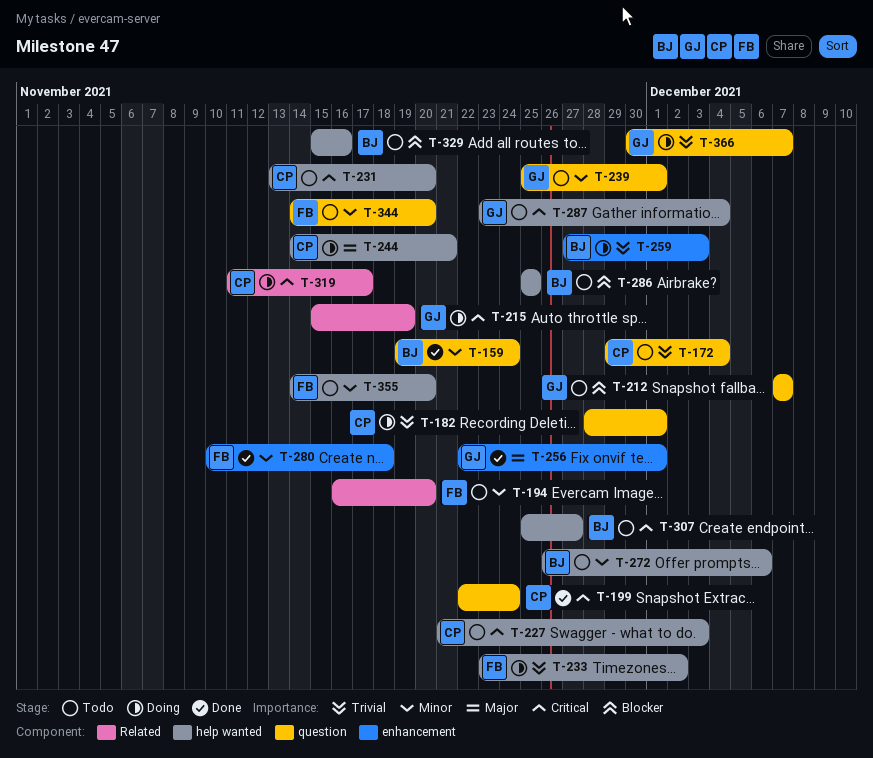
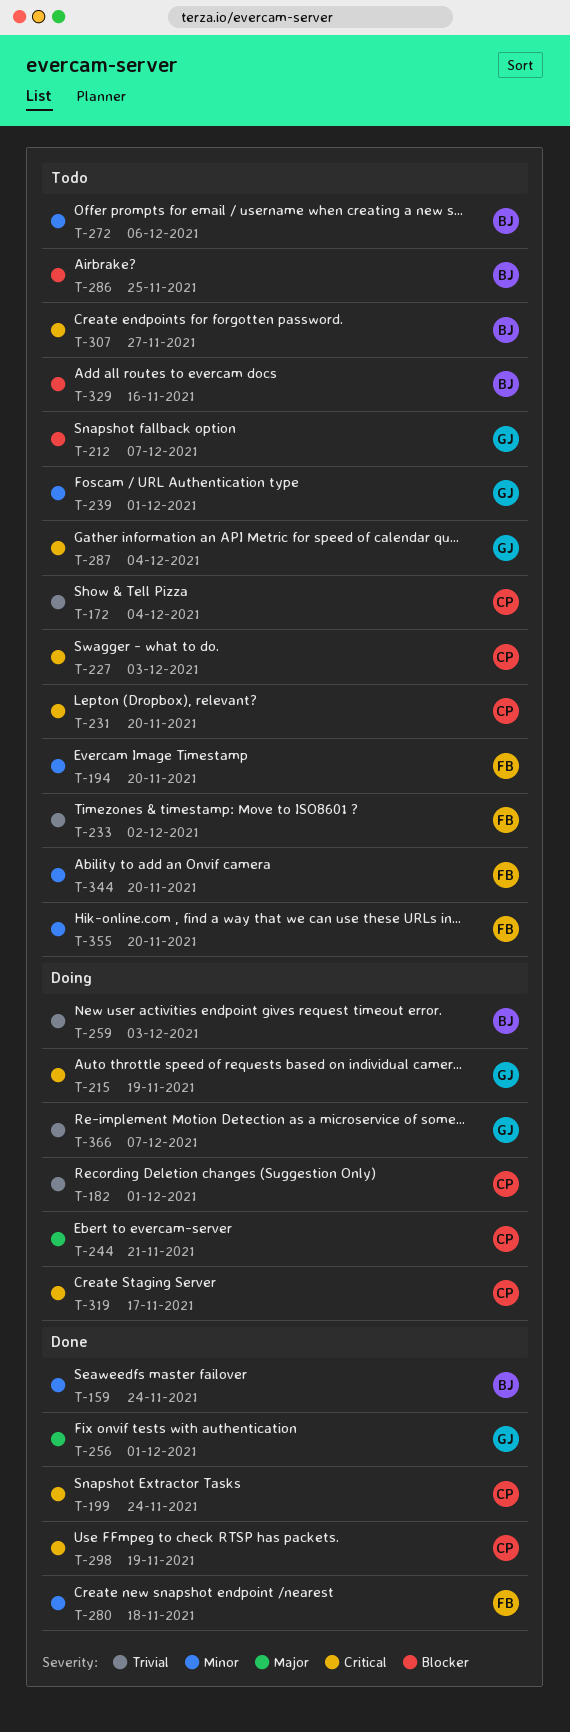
T-233, status: Doing -> Todo
T-298: none -> present

